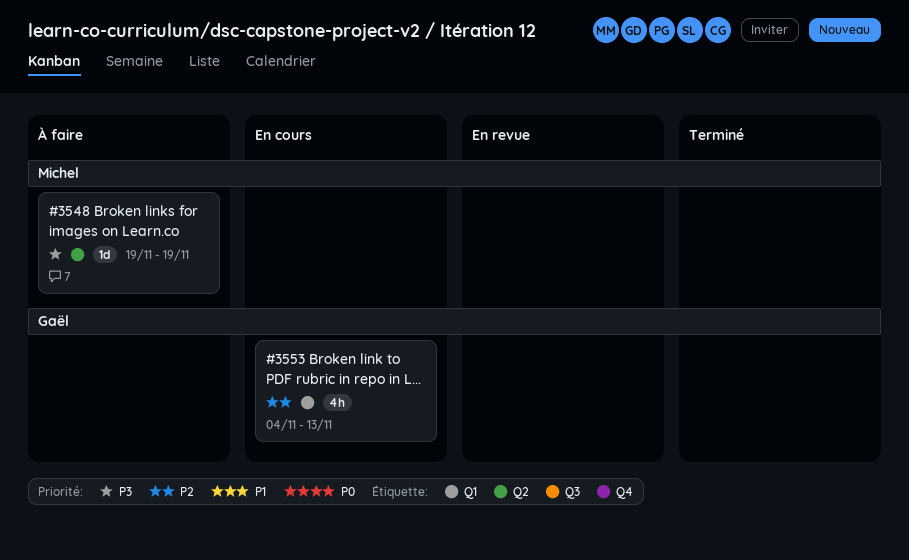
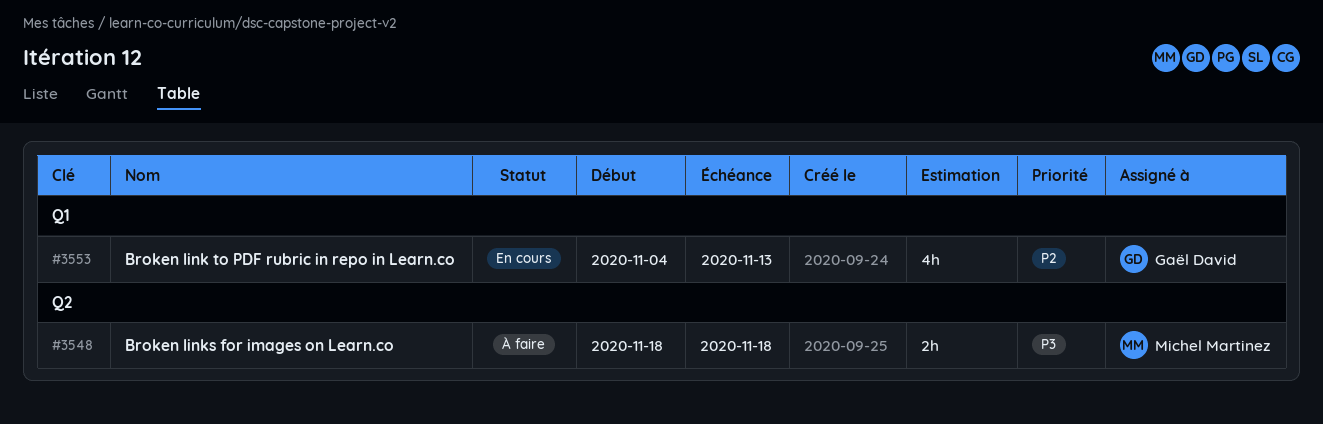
#3548, estimate: 1d -> 2h
#3548, start: Nov 19 -> Nov 18
#3548, due: Nov 19 -> Nov 18

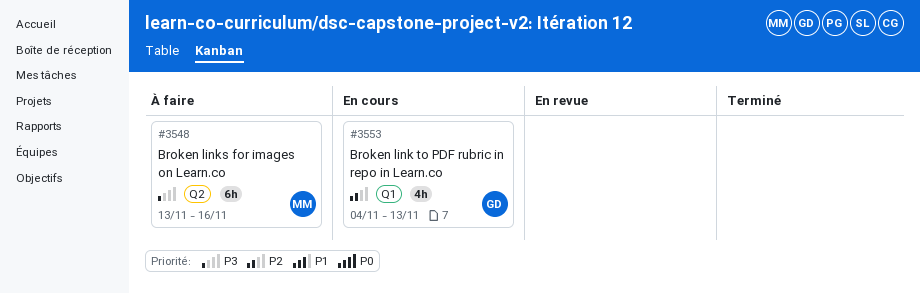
#3548, estimate: 2h -> 6h
#3548, start: Nov 18 -> Nov 13
#3548, due: Nov 18 -> Nov 16

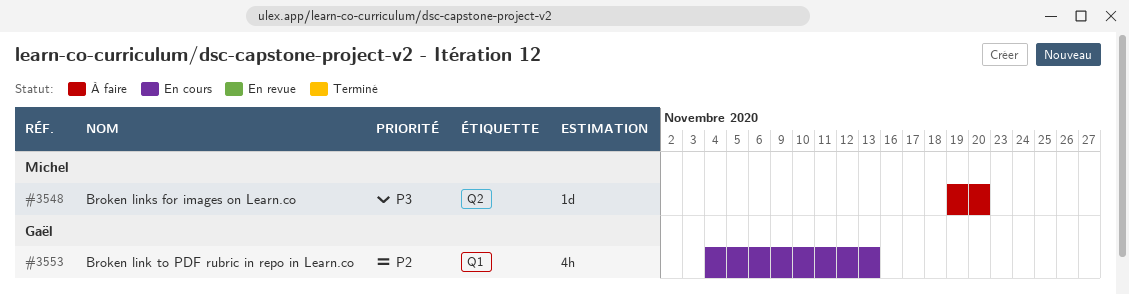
#3548, estimate: 6h -> 1d
#3548, start: Nov 13 -> Nov 19
#3548, due: Nov 16 -> Nov 20

